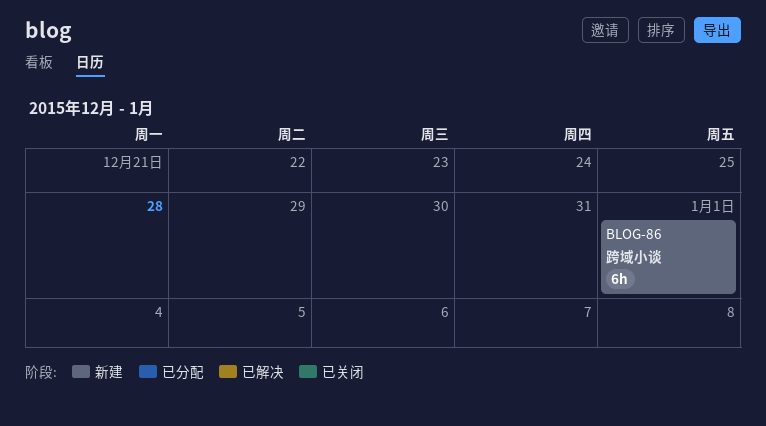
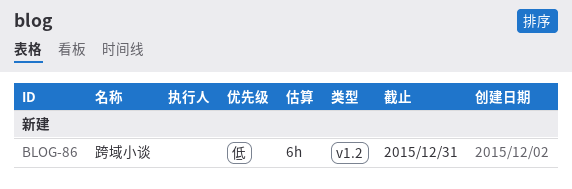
BLOG-86, due: Jan 1 -> Dec 31

